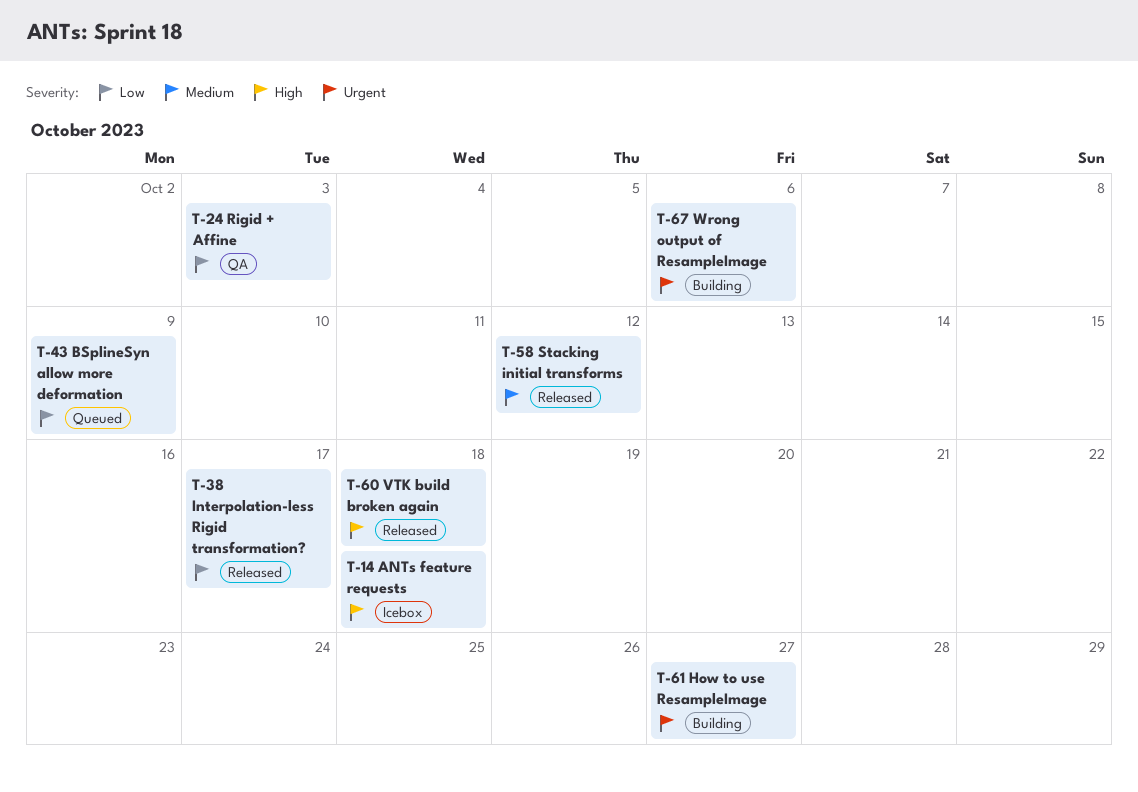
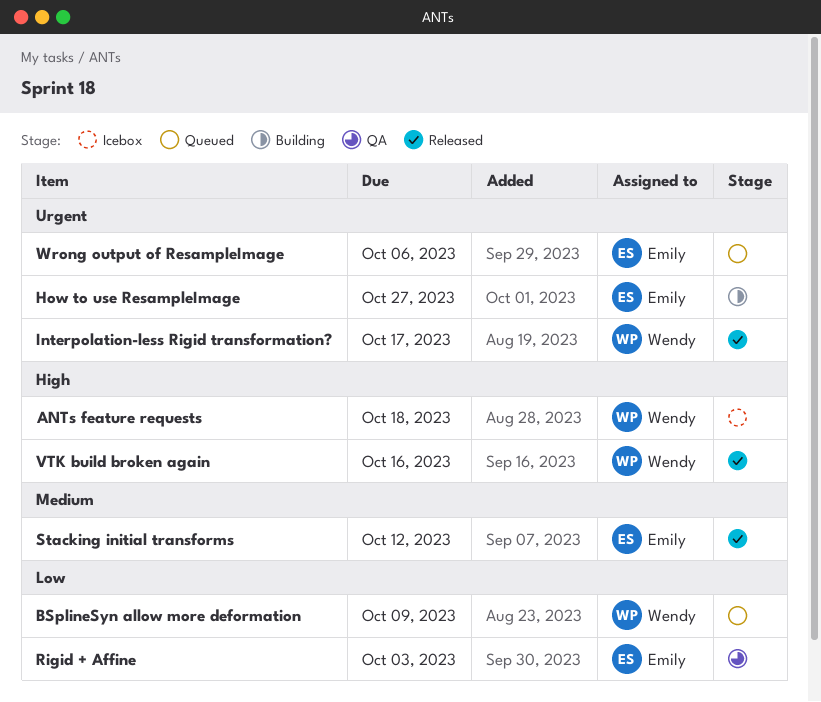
Interpolation-less Rigid transformation?, priority: Low -> Urgent
VTK build broken again, due: Oct 18 -> Oct 16
Wrong output of ResampleImage, status: Building -> Queued

